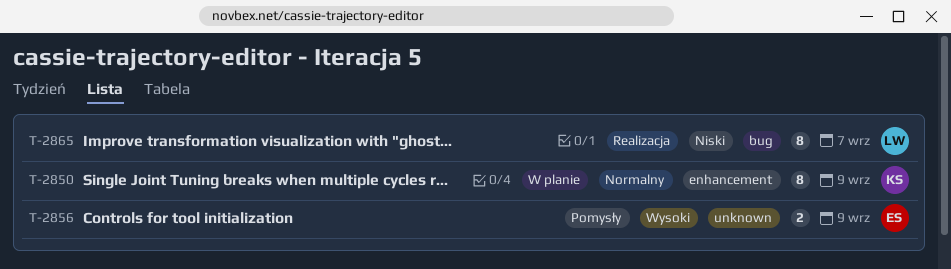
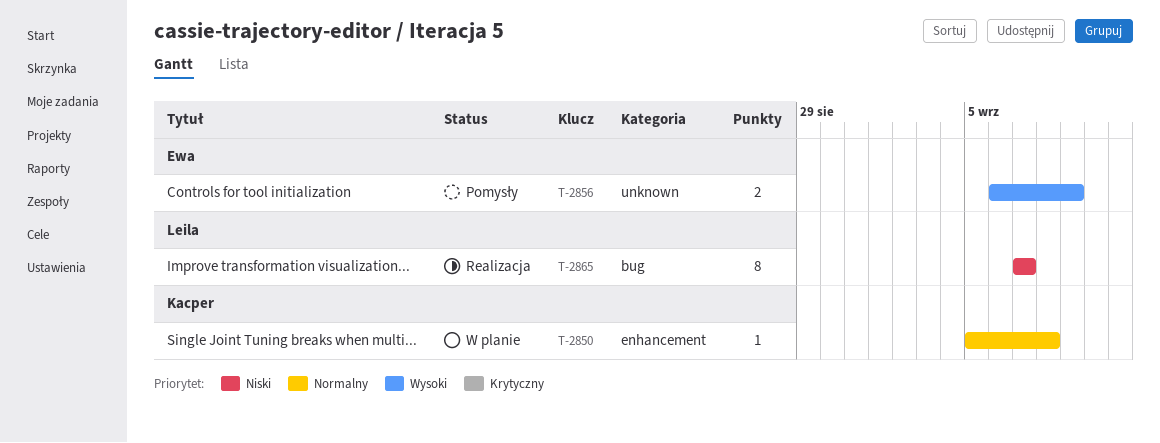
T-2850, estimate: 8 -> 1
T-2850, due: Sep 9 -> Sep 8

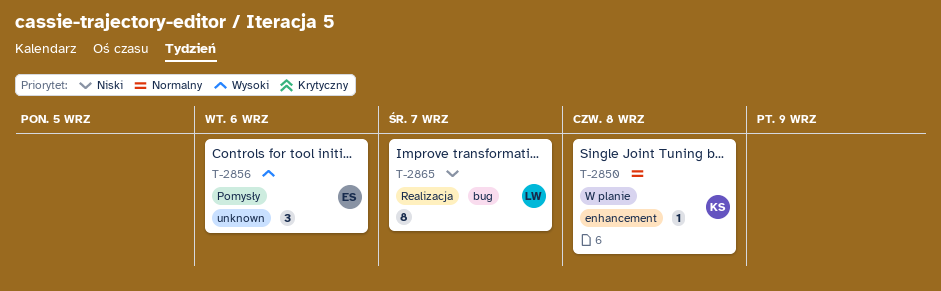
T-2856, estimate: 2 -> 3
T-2856, due: Sep 9 -> Sep 6

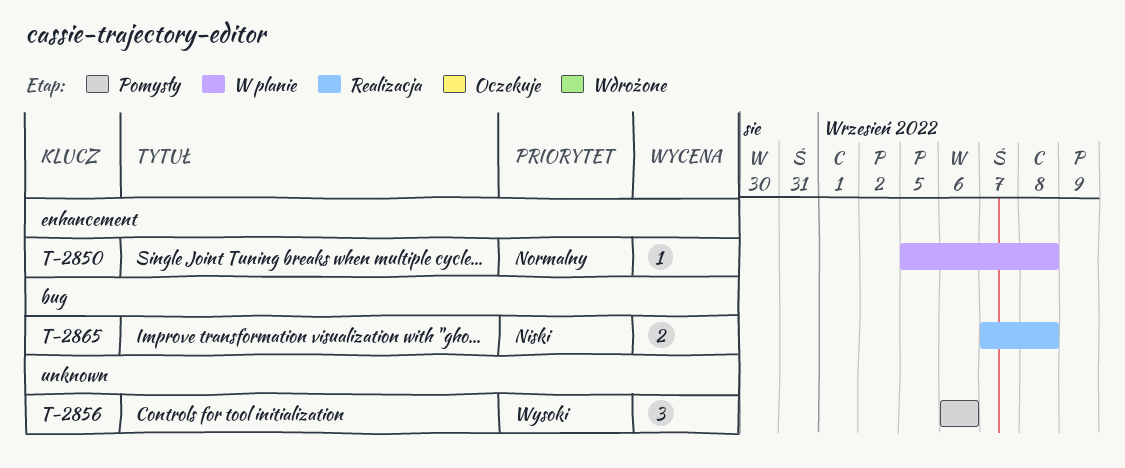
T-2865, estimate: 8 -> 2
T-2865, due: Sep 7 -> Sep 8

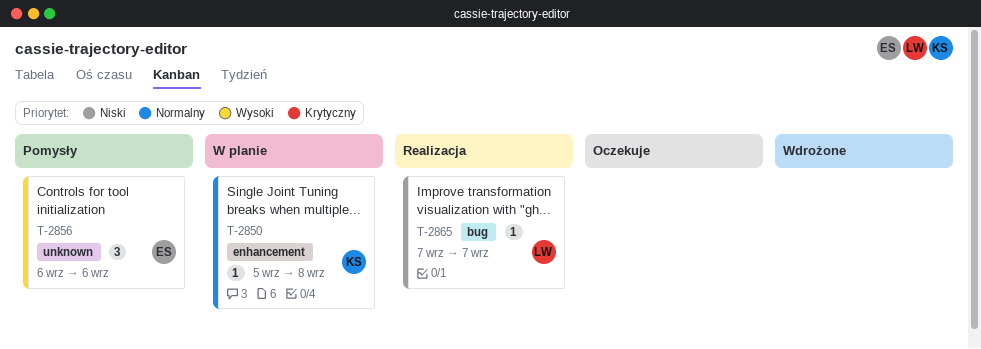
T-2865, estimate: 2 -> 1
T-2865, due: Sep 8 -> Sep 7

